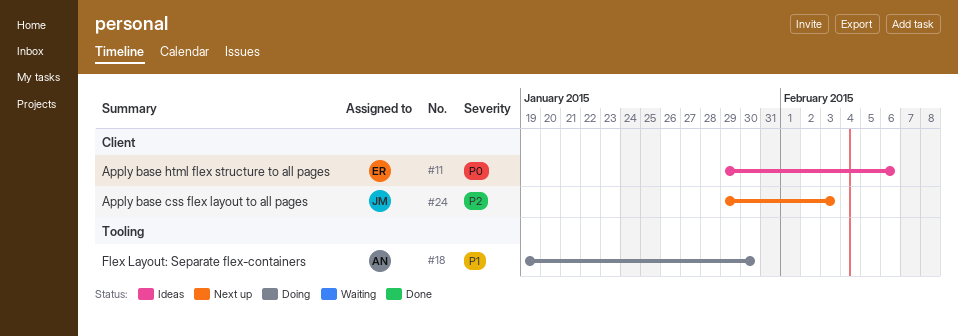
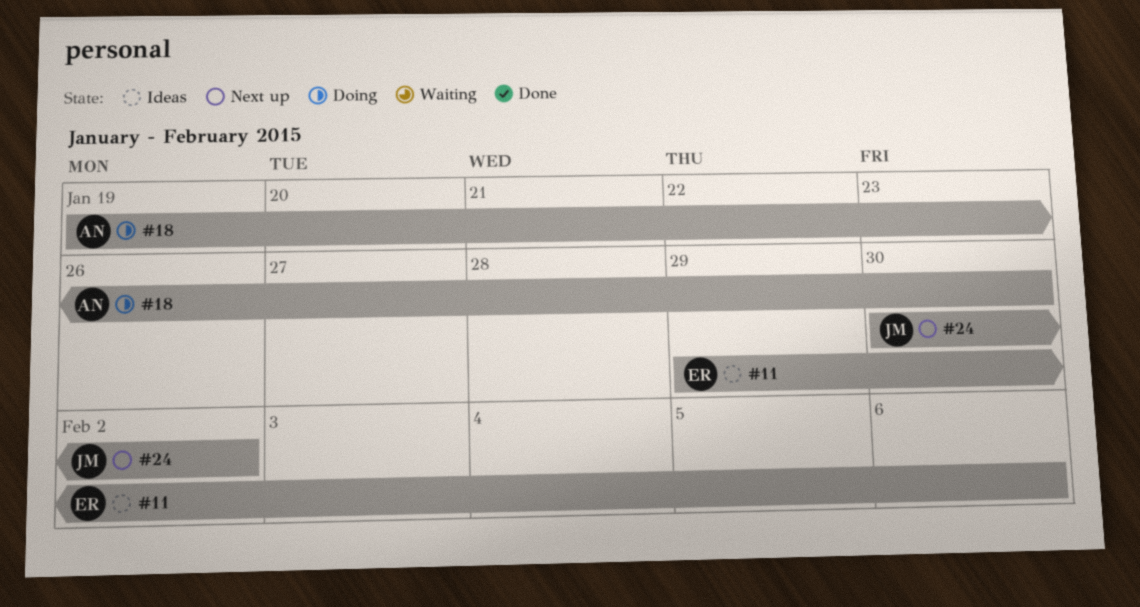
#24, start: Jan 29 -> Jan 30
#24, due: Feb 3 -> Feb 2

